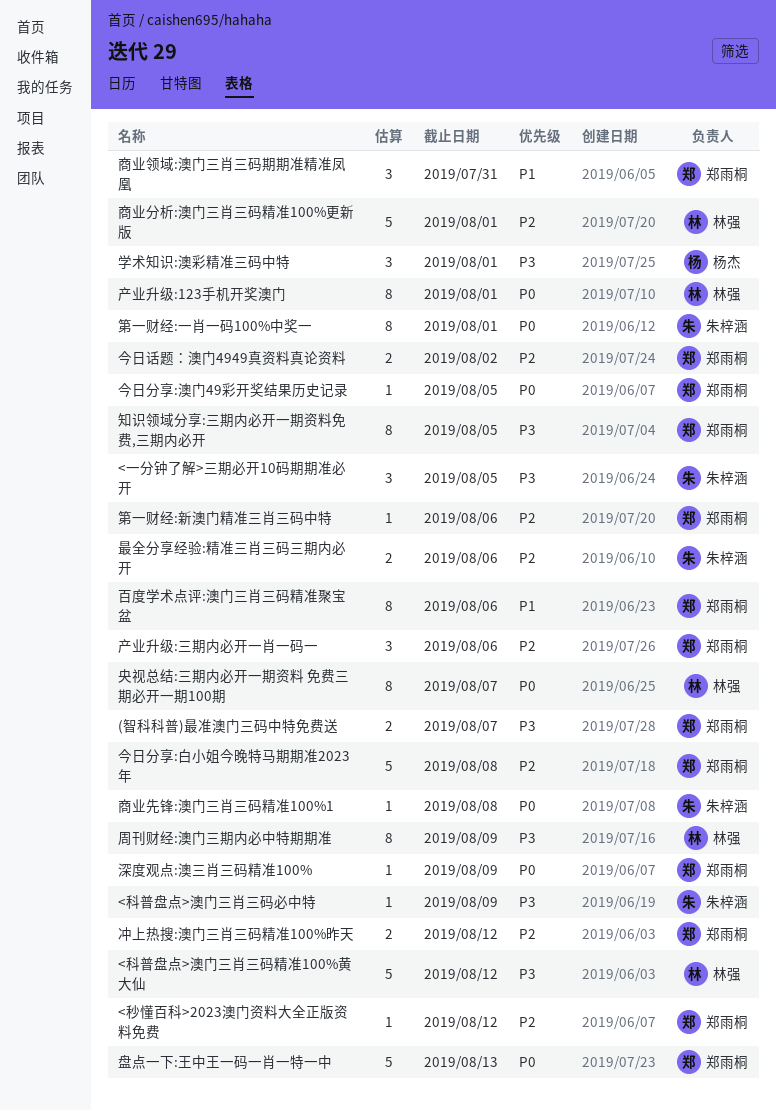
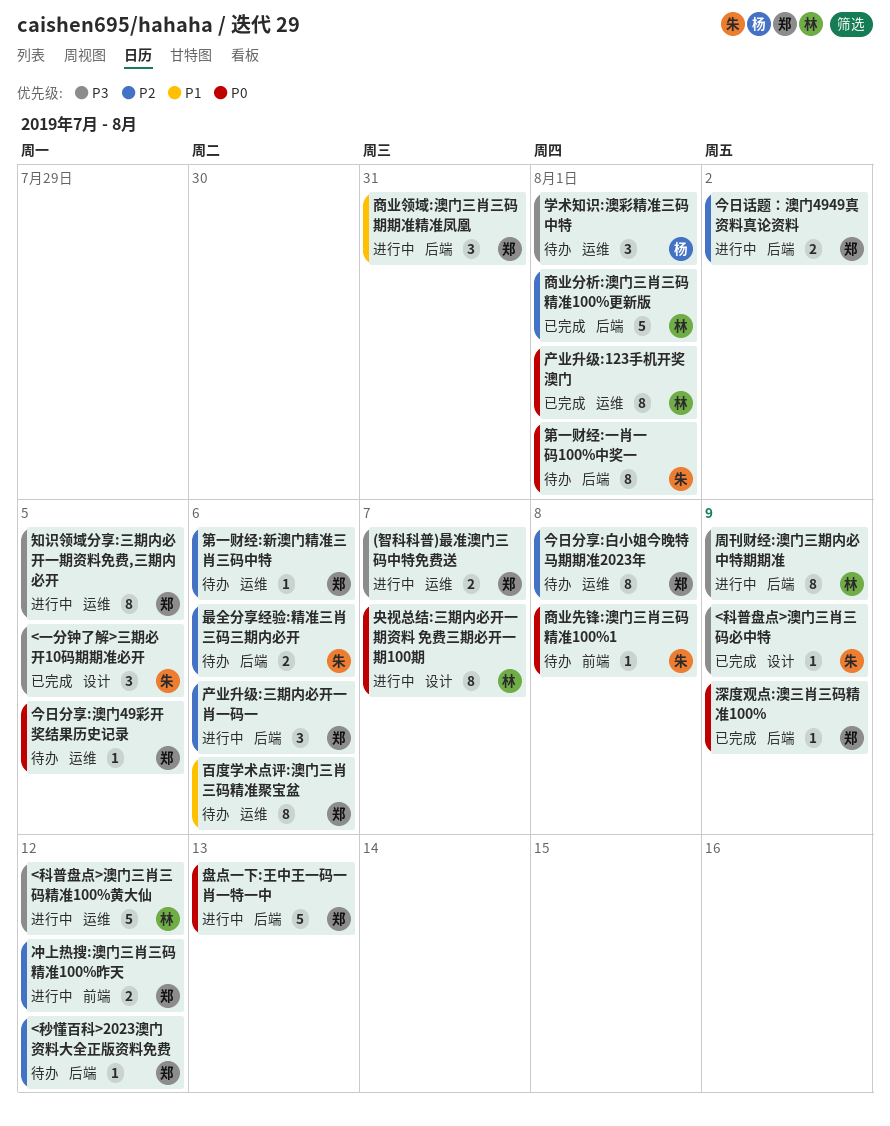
今日分享:白小姐今晚特马期期准2023年, estimate: 5 -> 8

